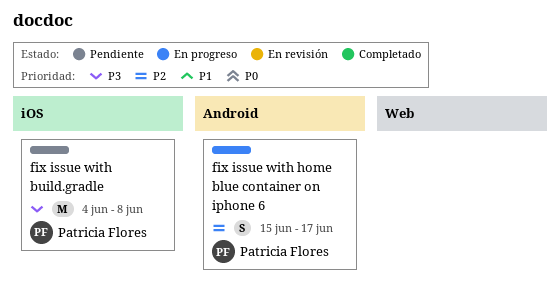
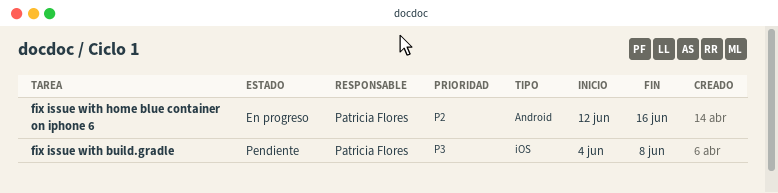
fix issue with home blue container on iphone 6, start: Jun 15 -> Jun 12
fix issue with home blue container on iphone 6, due: Jun 17 -> Jun 16

